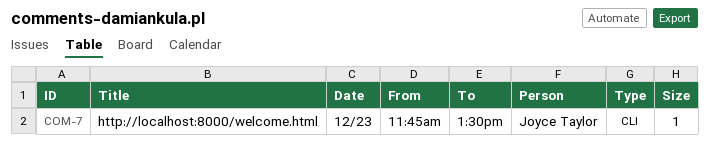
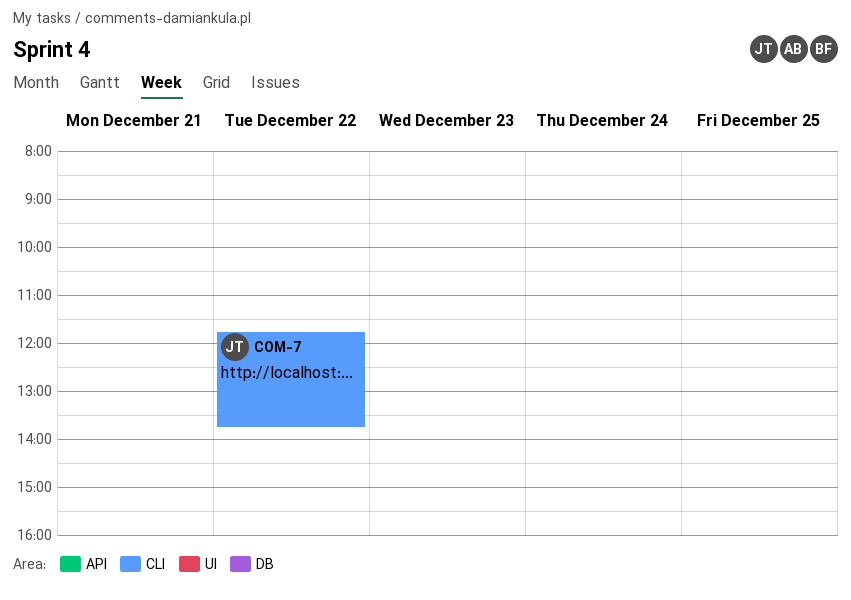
COM-7, day: Dec 23 -> Dec 22
COM-7, ends: 13:30 -> 13:45

